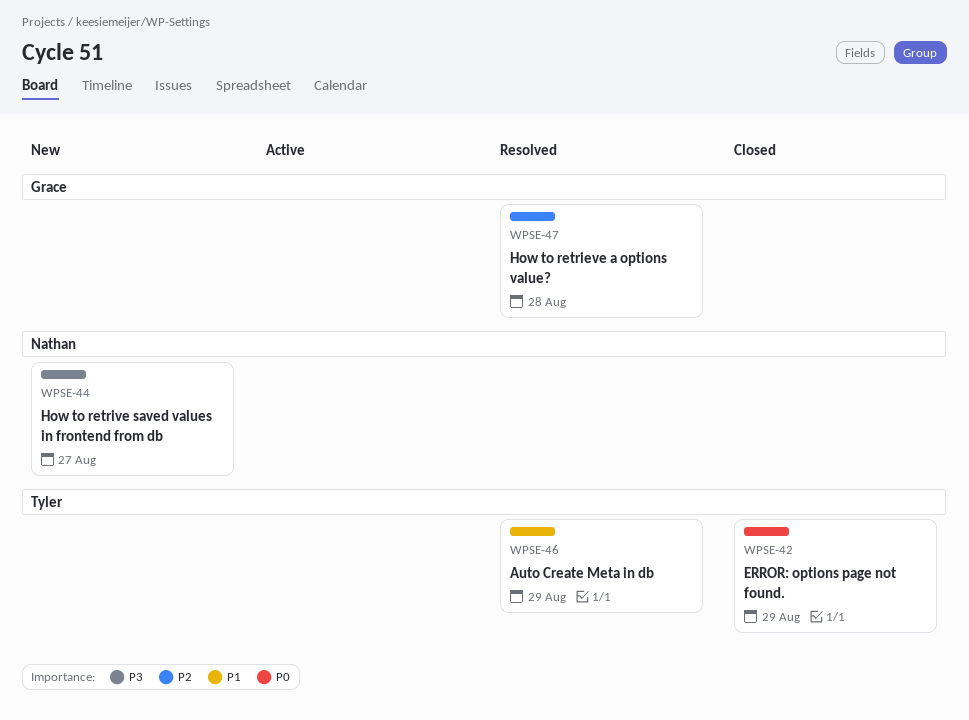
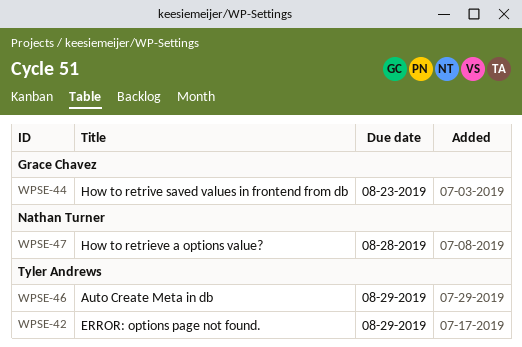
WPSE-44, owner: Nathan Turner -> Grace Chavez
WPSE-44, due: Aug 27 -> Aug 23
WPSE-47, owner: Grace Chavez -> Nathan Turner

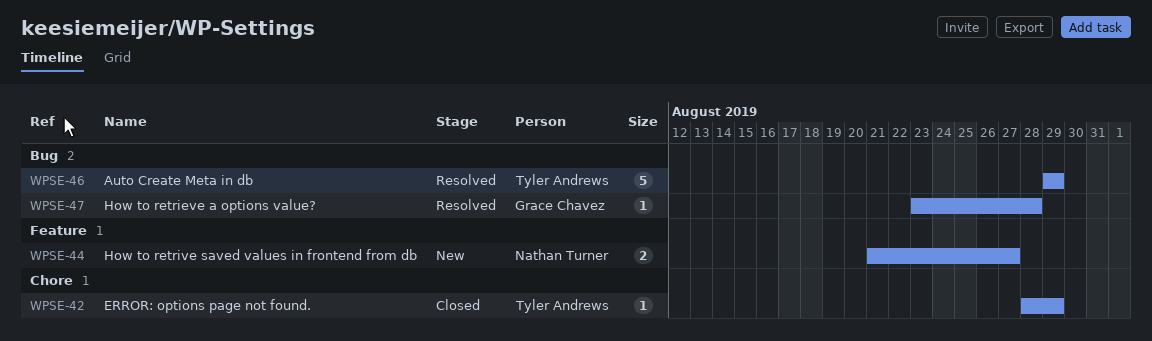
WPSE-44, owner: Grace Chavez -> Nathan Turner
WPSE-44, due: Aug 23 -> Aug 27
WPSE-47, owner: Nathan Turner -> Grace Chavez

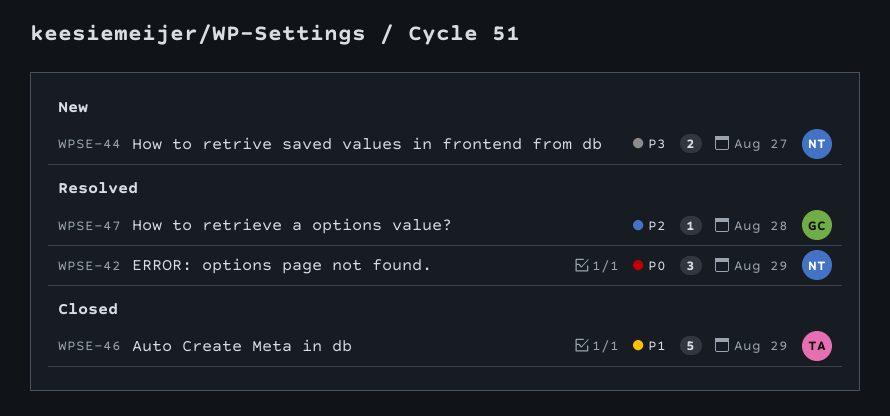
WPSE-42, status: Closed -> Resolved
WPSE-42, owner: Tyler Andrews -> Nathan Turner
WPSE-42, estimate: 1 -> 3
WPSE-46, status: Resolved -> Closed

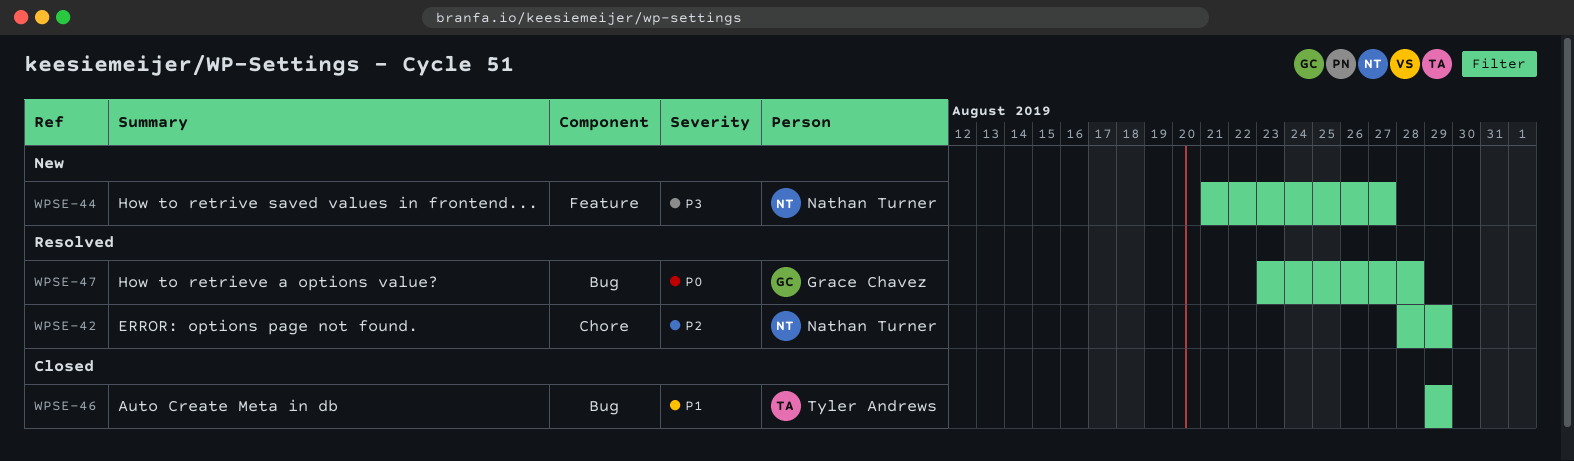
WPSE-42, priority: P0 -> P2
WPSE-47, priority: P2 -> P0

